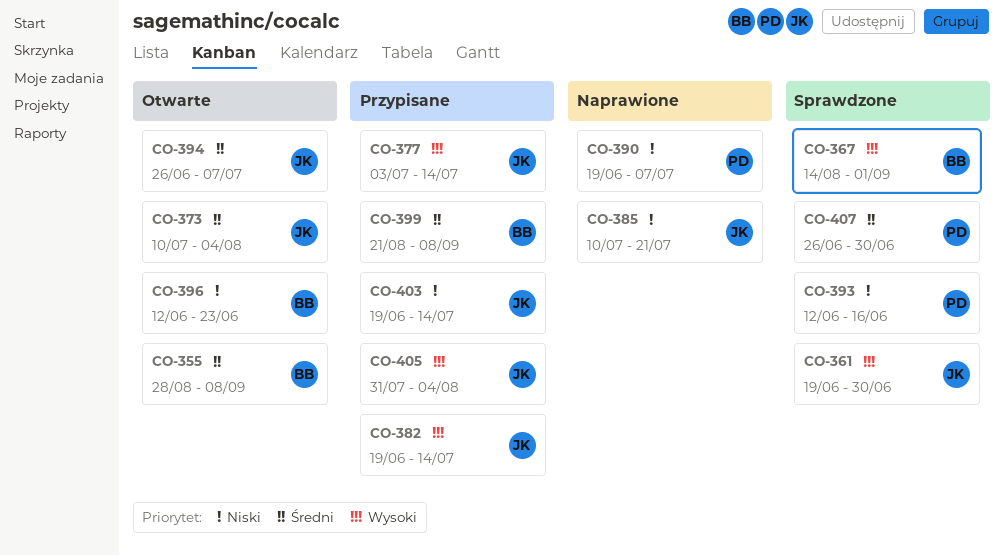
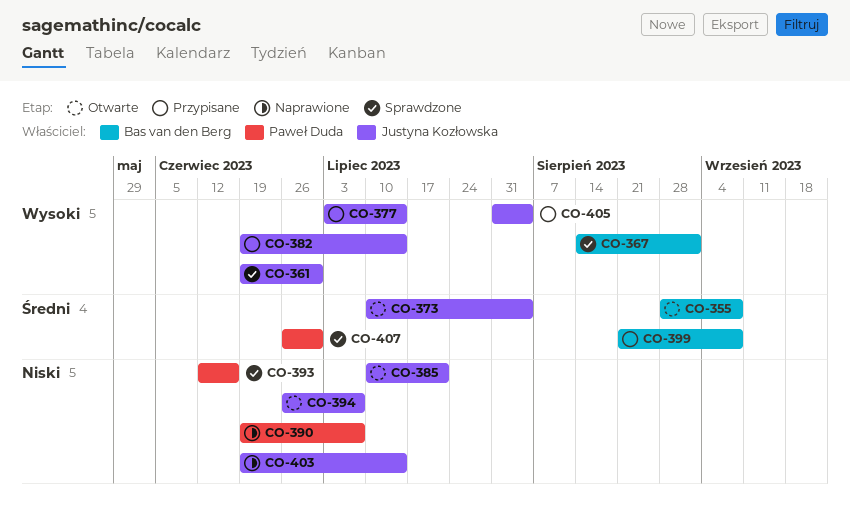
CO-385, status: Naprawione -> Otwarte
CO-394, priority: Średni -> Niski
CO-396: present -> none
CO-403, status: Przypisane -> Naprawione

